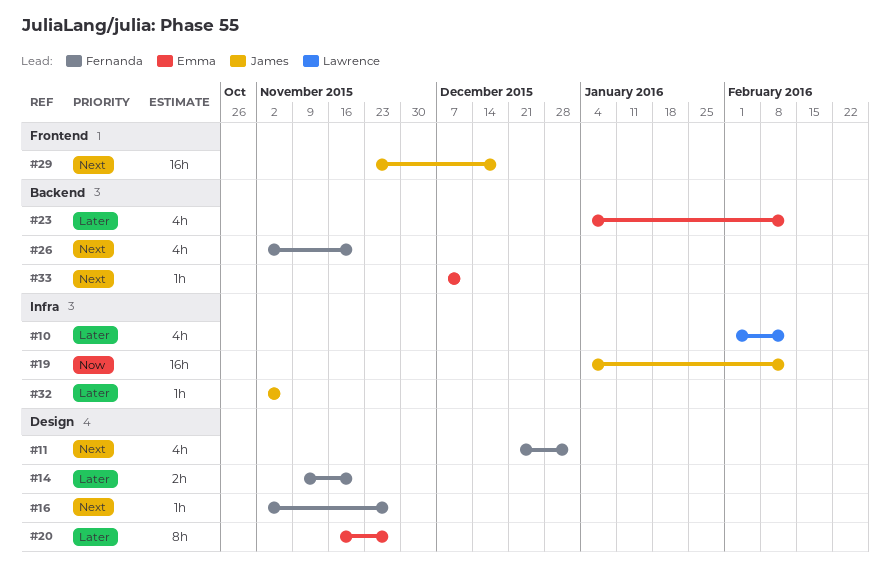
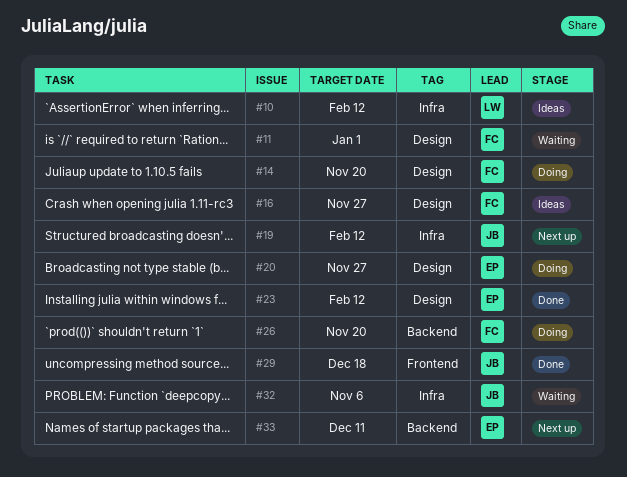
#23, label: Backend -> Design

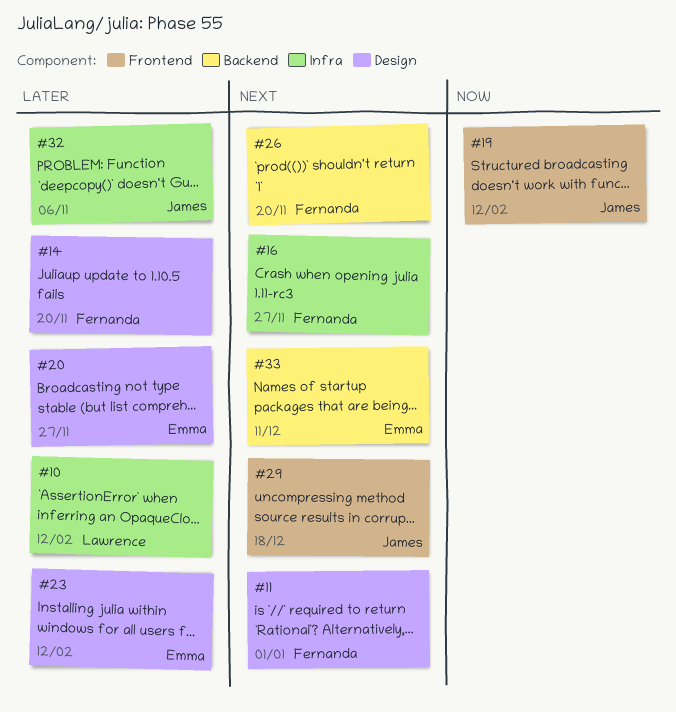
#16, label: Design -> Infra
#19, label: Infra -> Frontend

